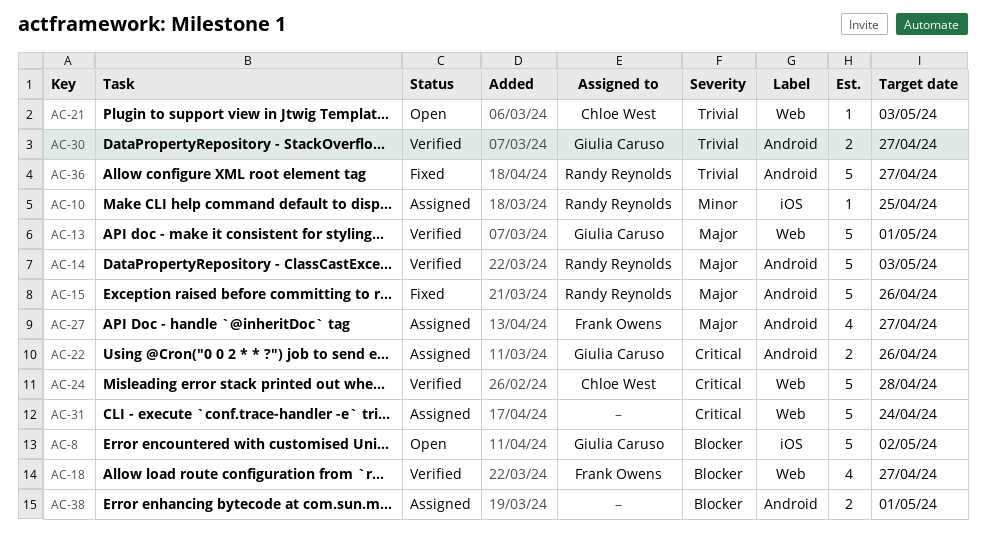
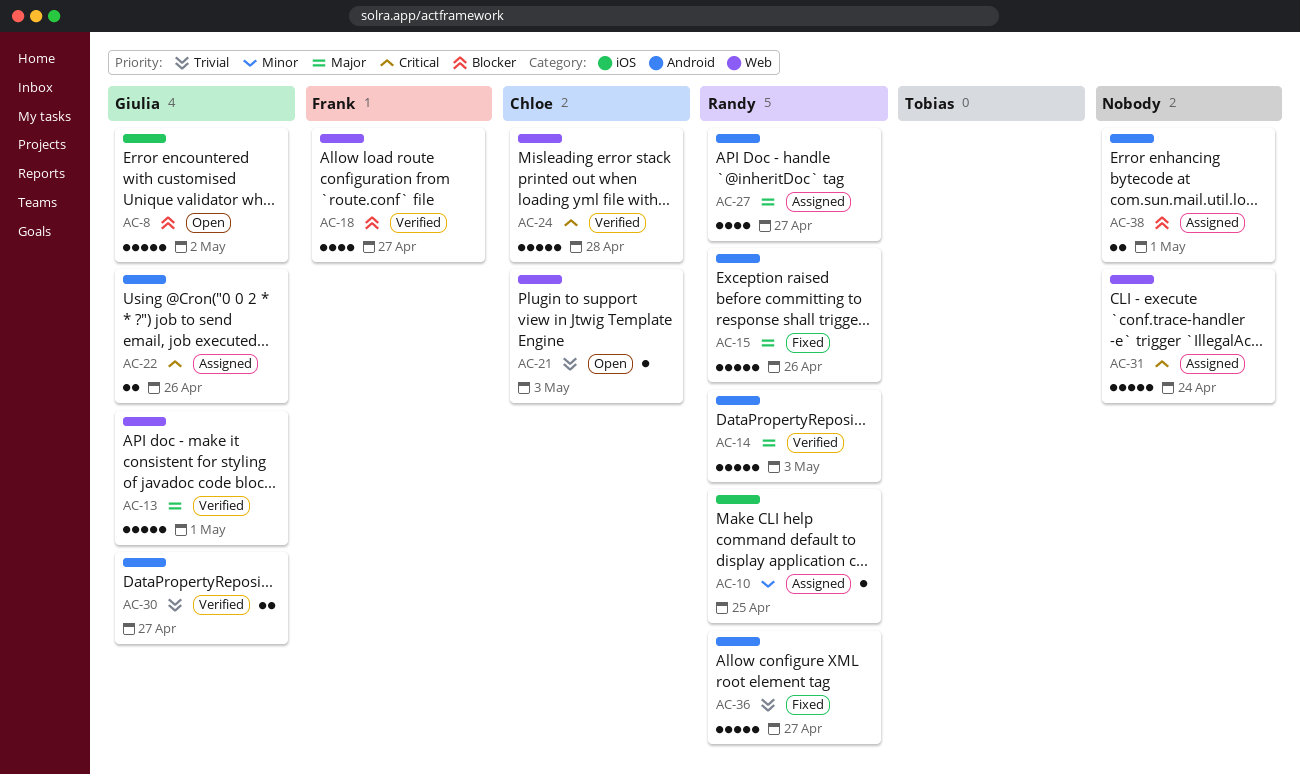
AC-27, owner: Frank Owens -> Randy Reynolds

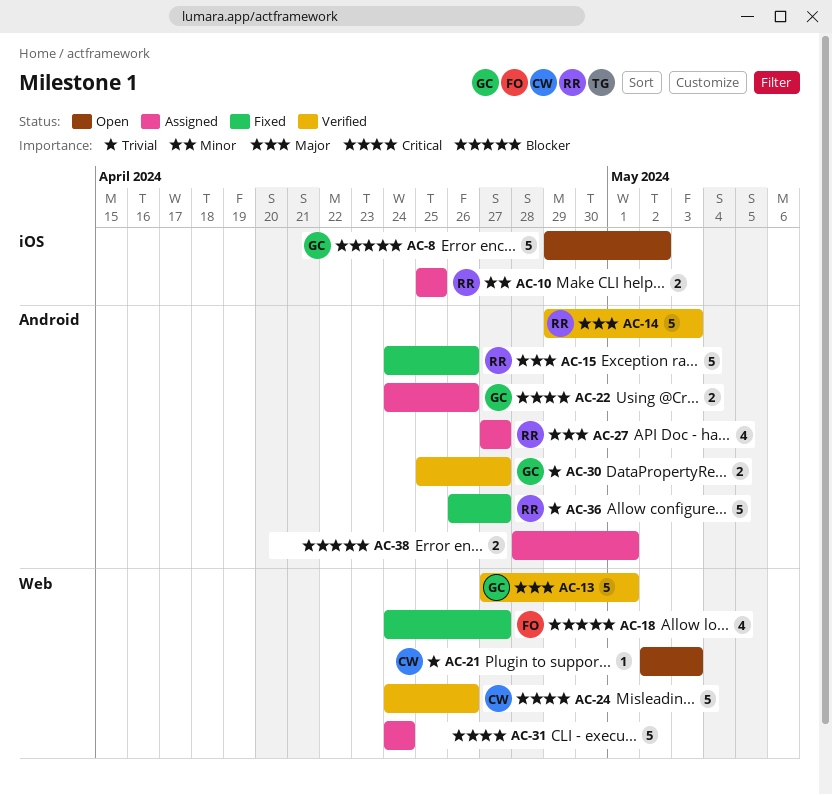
AC-10, estimate: 1 -> 2
AC-18, status: Verified -> Fixed
AC-24, due: Apr 28 -> Apr 26

